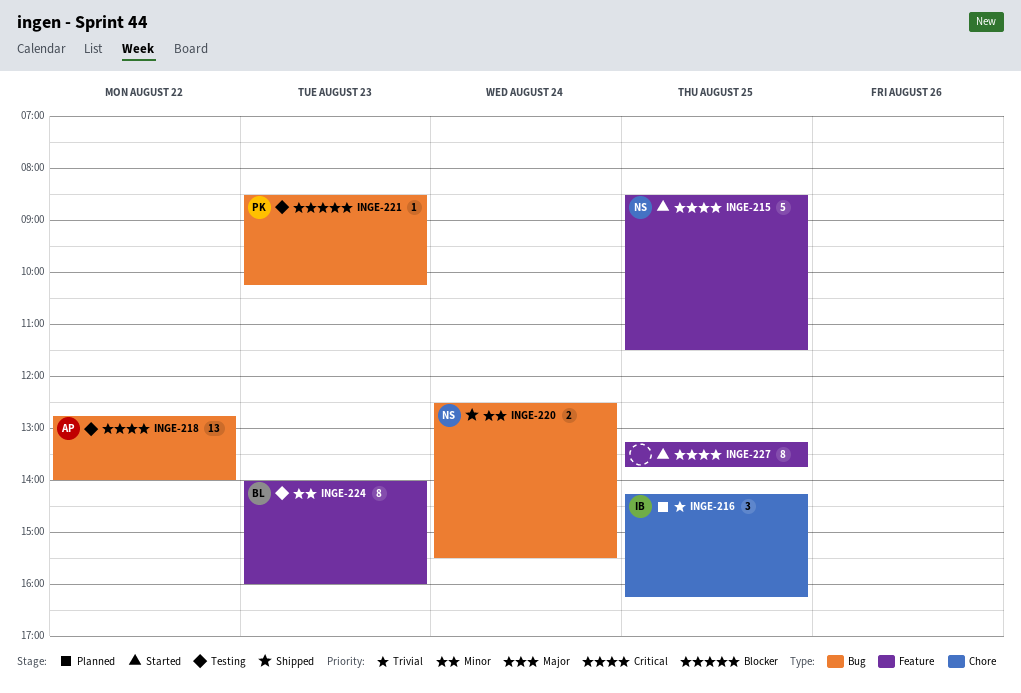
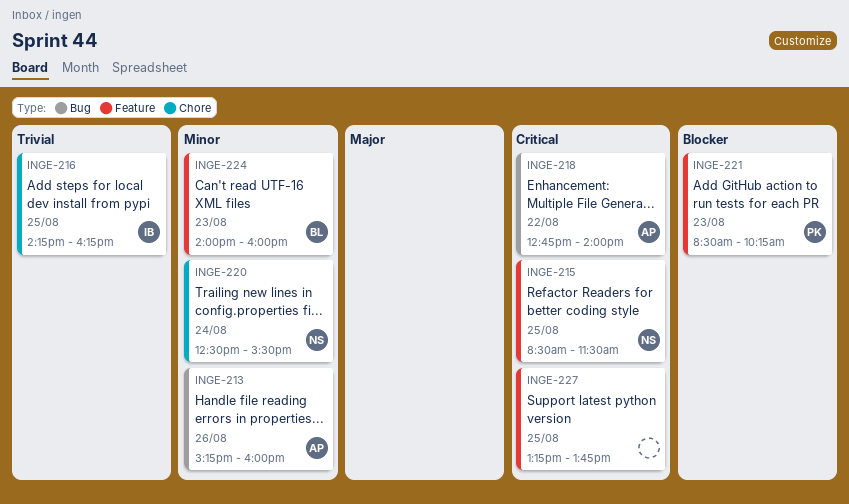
INGE-213: none -> present
INGE-220, label: Bug -> Chore
INGE-221, label: Bug -> Feature

